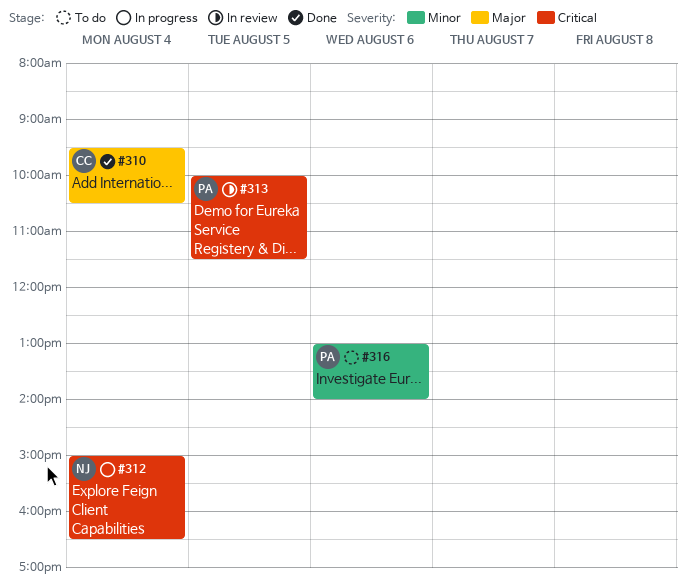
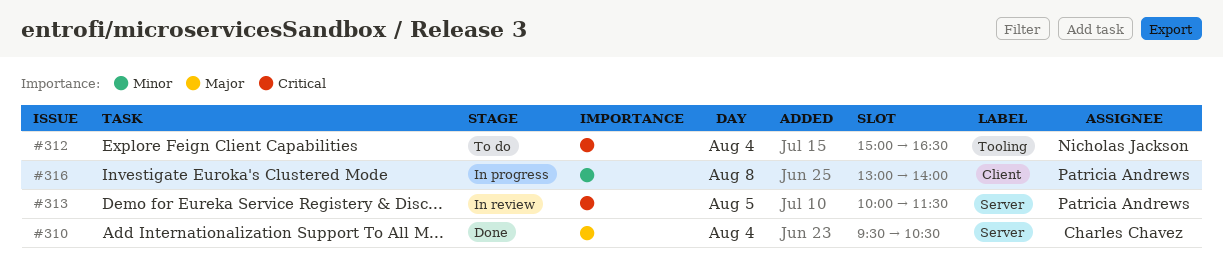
#312, status: In progress -> To do
#316, status: To do -> In progress
#316, day: Aug 6 -> Aug 8

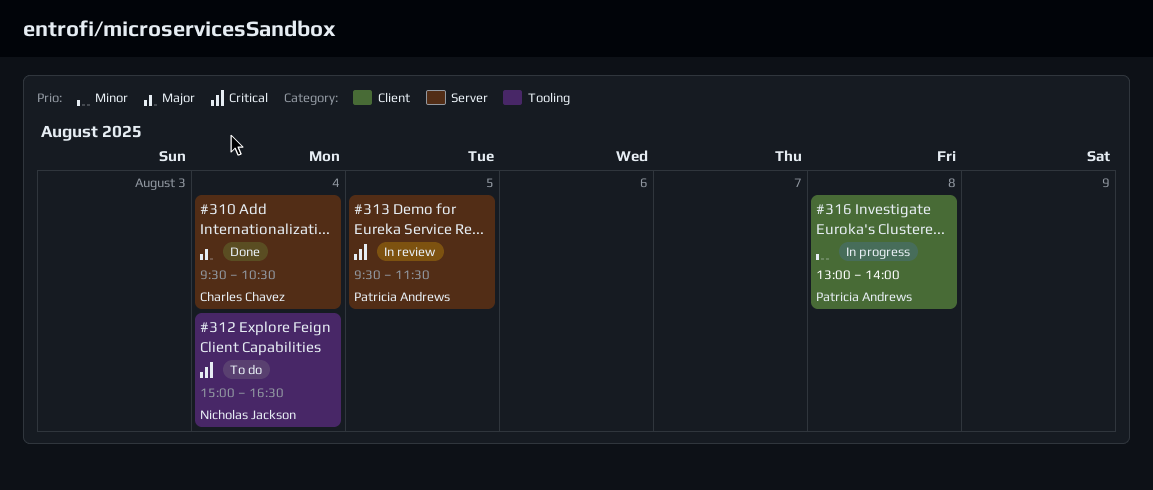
#313, begins: 10:00 -> 09:30

